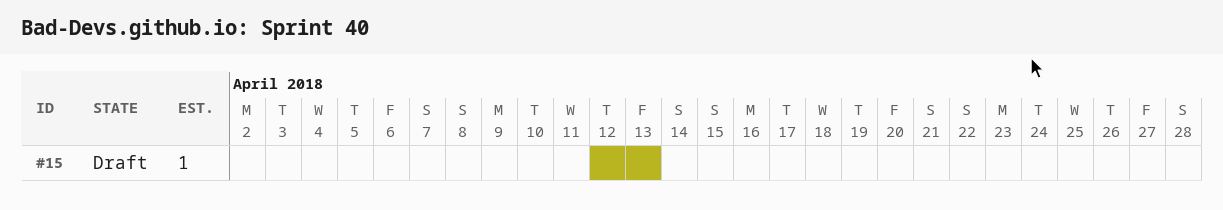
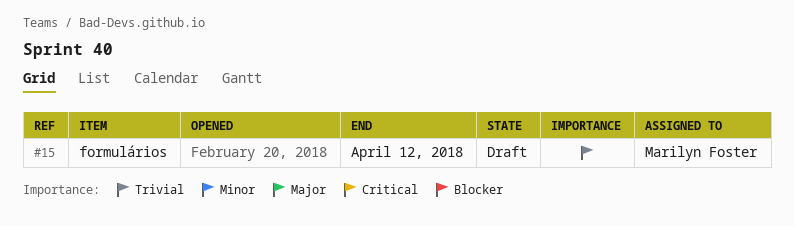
#15, due: Apr 13 -> Apr 12

